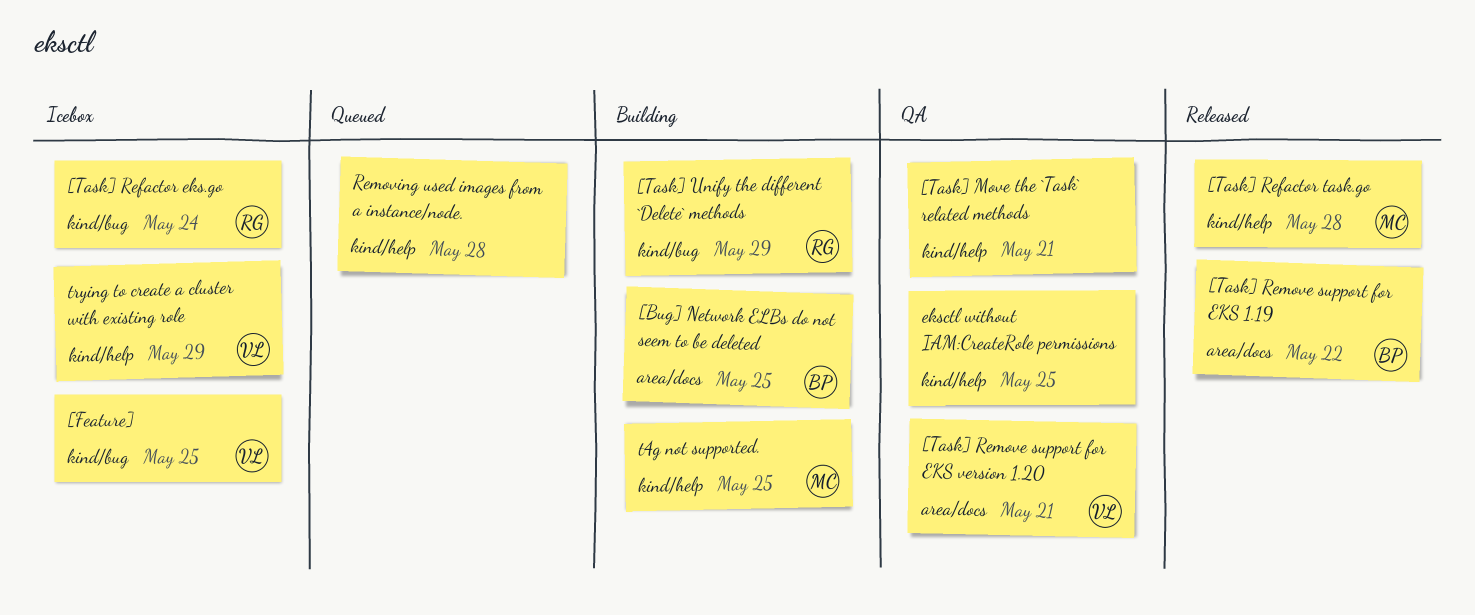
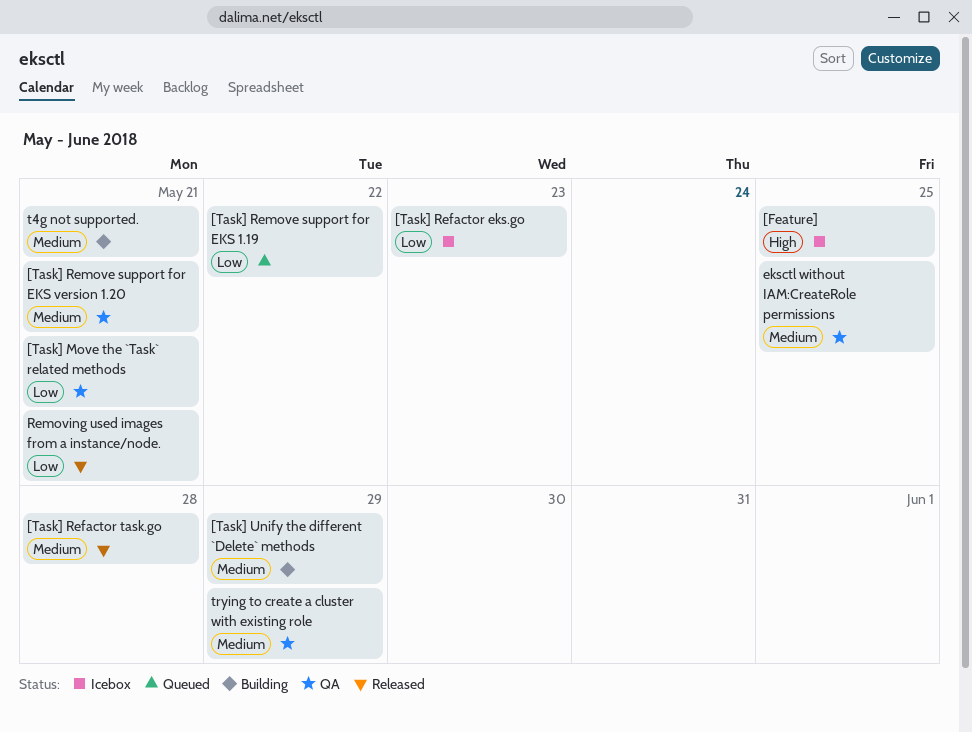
[Bug] Network ELBs do not seem to be deleted: present -> none
[Task] Refactor eks.go, due: May 24 -> May 23
[Task] Remove support for EKS 1.19, status: Released -> Queued
Removing used images from a instance/node., status: Queued -> Released
Removing used images from a instance/node., due: May 28 -> May 21
t4g not supported., due: May 25 -> May 21
trying to create a cluster with existing role, status: Icebox -> QA

